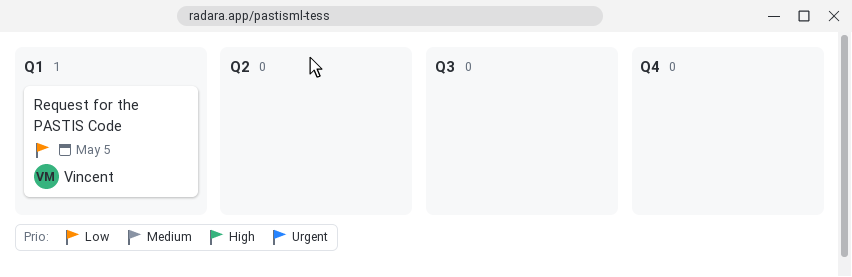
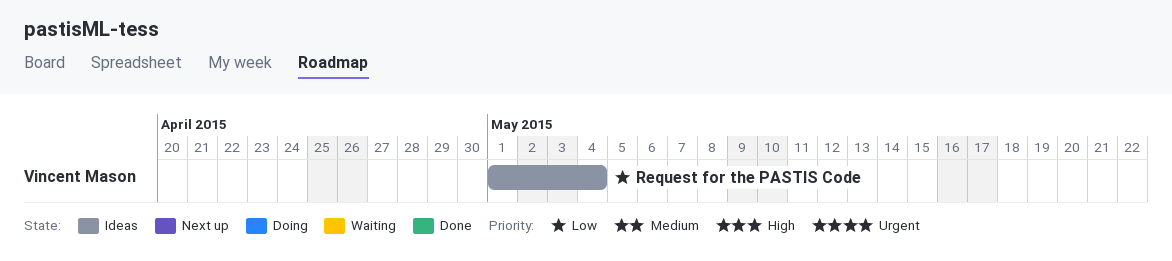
Request for the PASTIS Code, due: May 5 -> May 4

